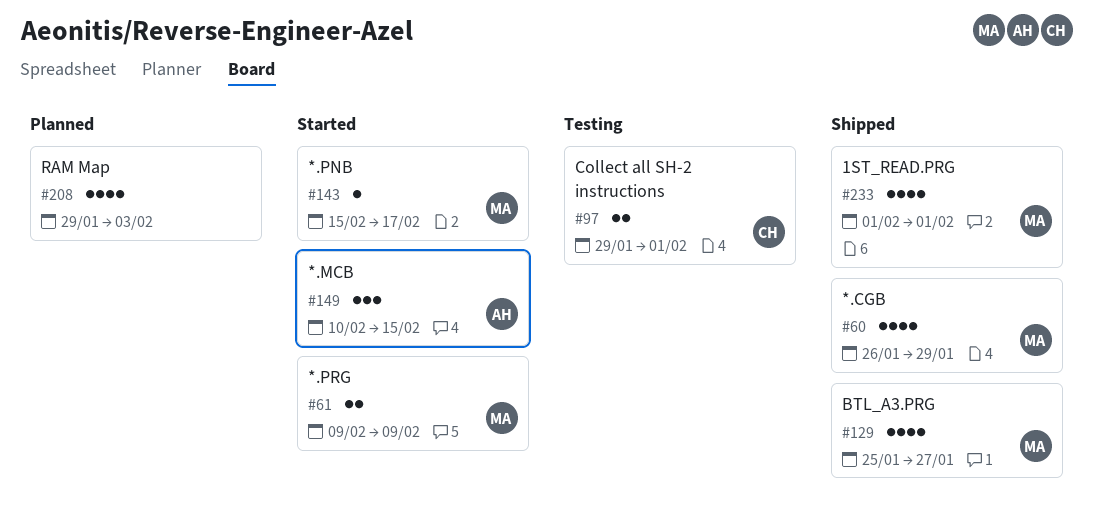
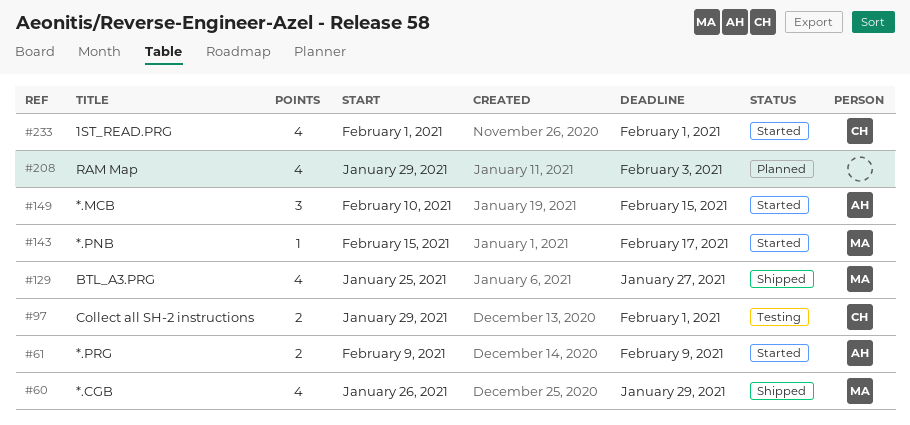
#61, owner: MA -> AH
#233, status: Shipped -> Started
#233, owner: MA -> CH

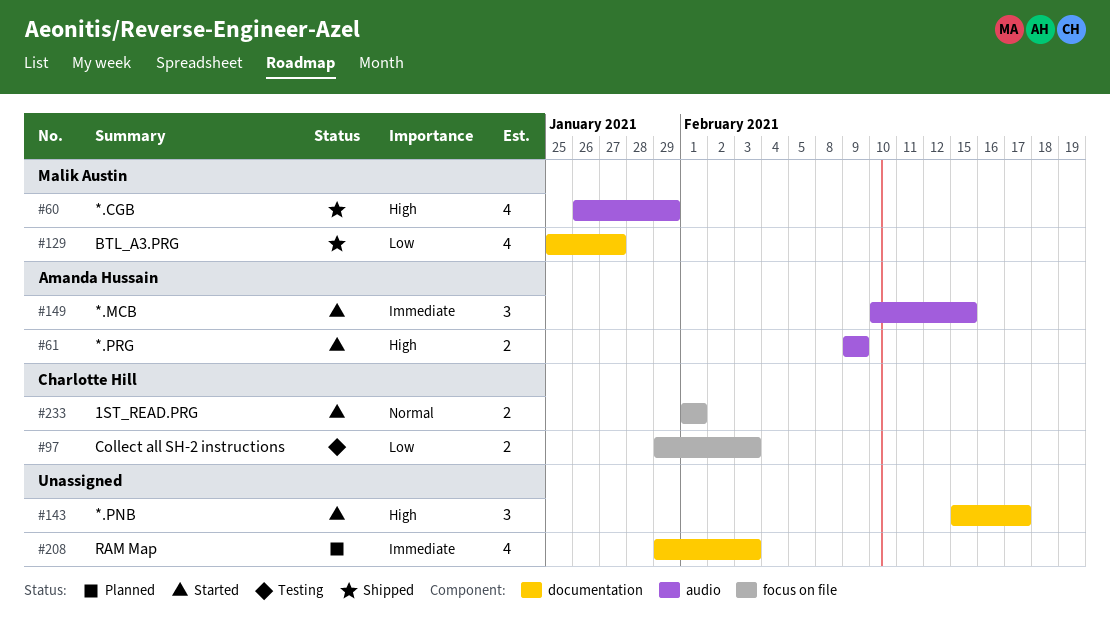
#97, due: Feb 1 -> Feb 3
#143, owner: Malik Austin -> none
#143, estimate: 1 -> 3
#233, estimate: 4 -> 2

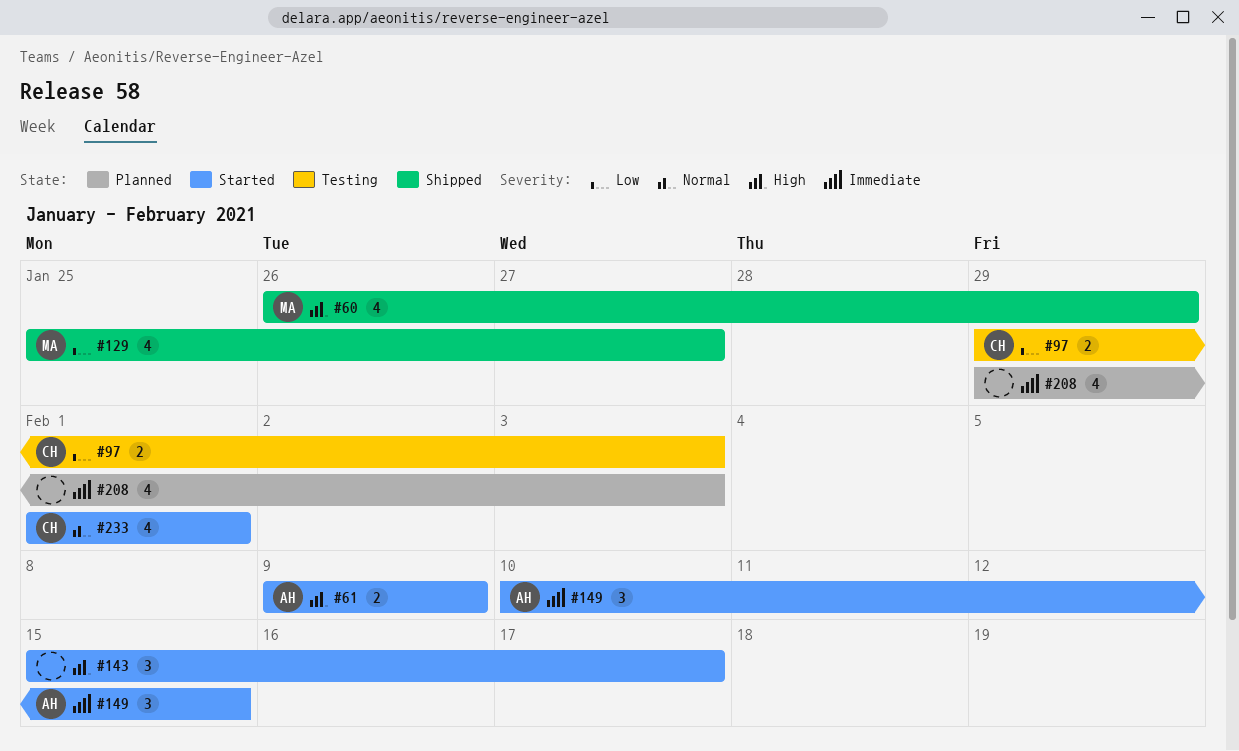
#233, estimate: 2 -> 4

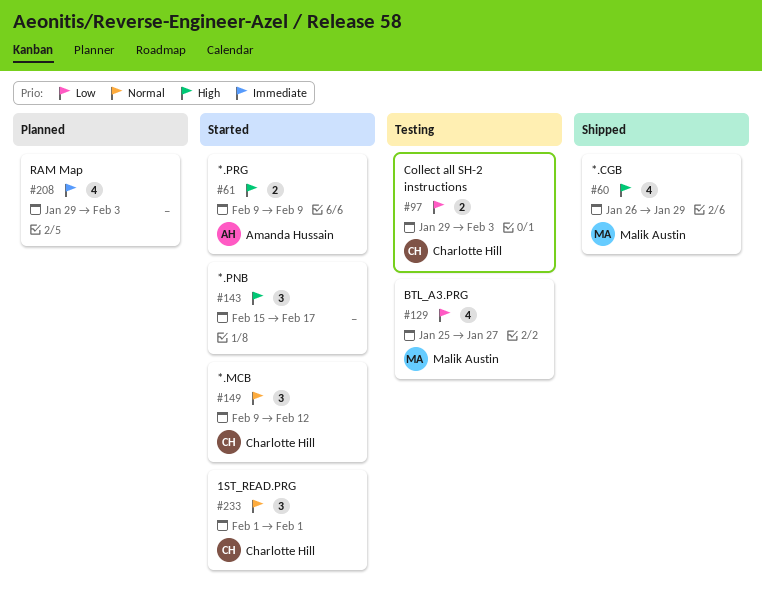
#129, status: Shipped -> Testing
#149, owner: Amanda Hussain -> Charlotte Hill
#149, priority: Immediate -> Normal
#149, start: Feb 10 -> Feb 9
#149, due: Feb 15 -> Feb 12
#233, estimate: 4 -> 3

